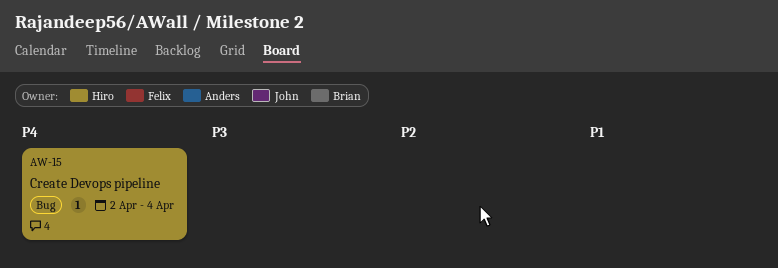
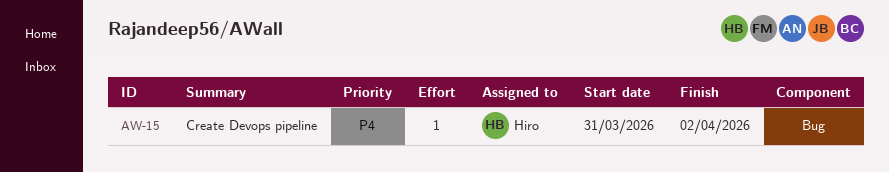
AW-15, start: Apr 2 -> Mar 31
AW-15, due: Apr 4 -> Apr 2

